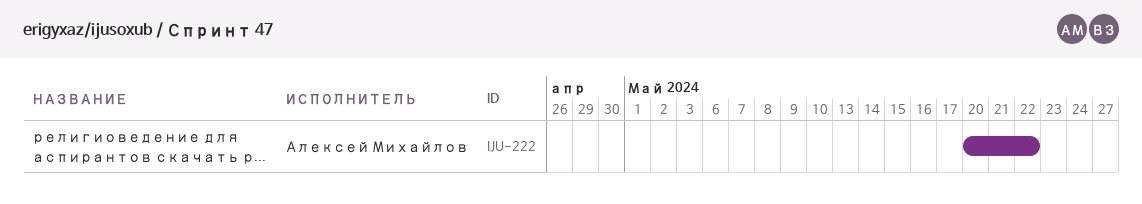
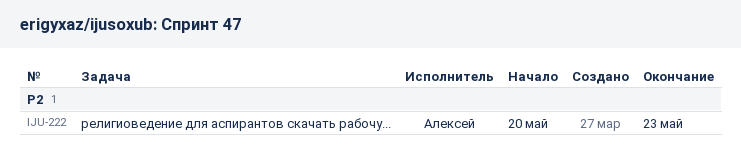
IJU-222, due: May 22 -> May 23

